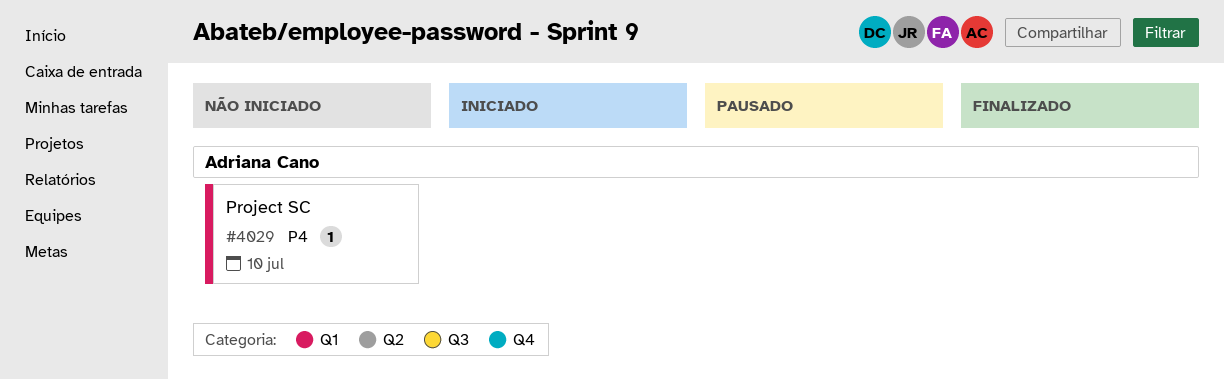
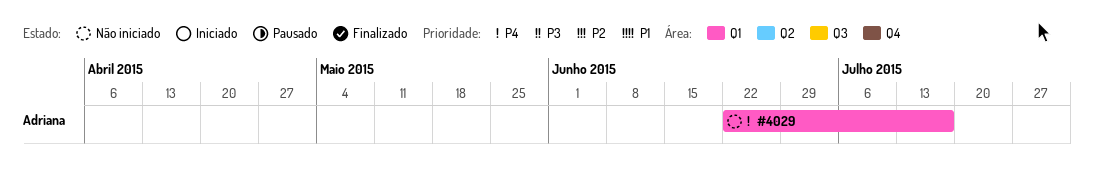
#4029, due: Jul 10 -> Jul 17

